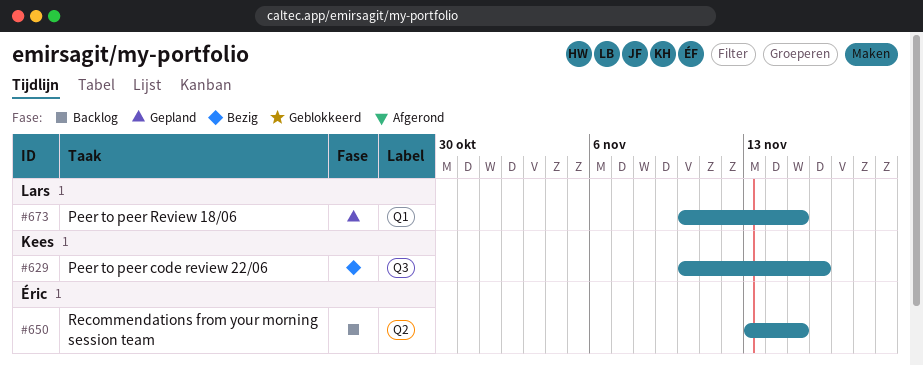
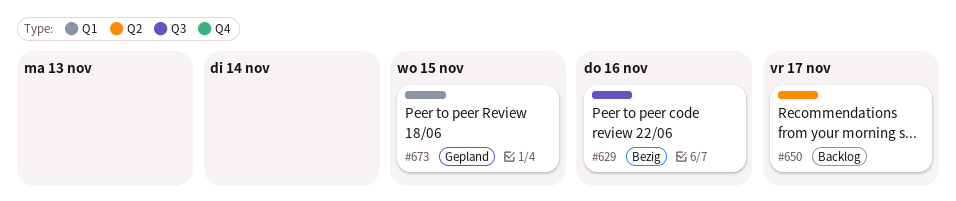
#650, due: Nov 15 -> Nov 17

